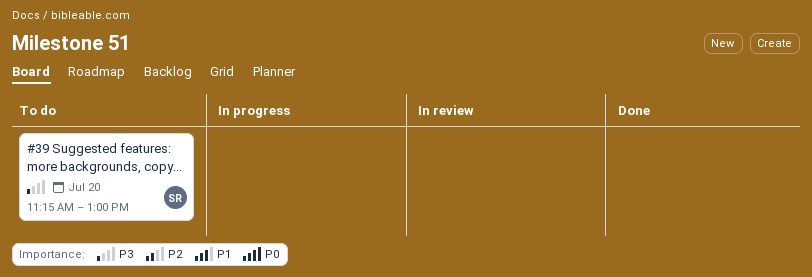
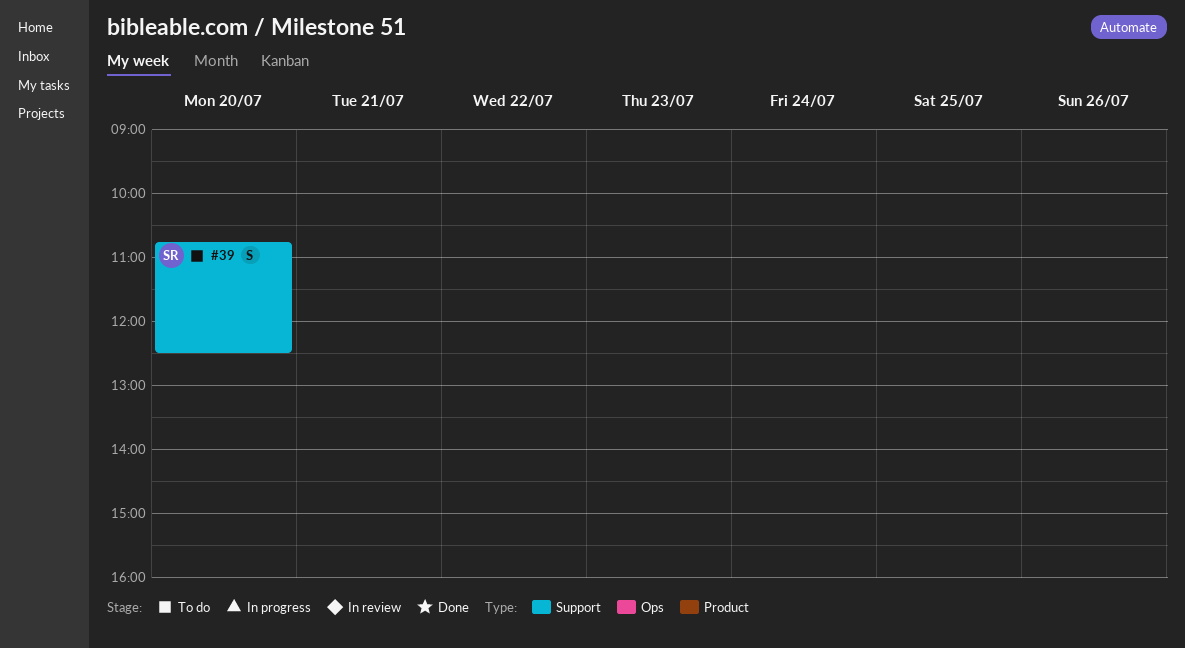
#39, begins: 11:15 -> 10:45
#39, ends: 13:00 -> 12:30

